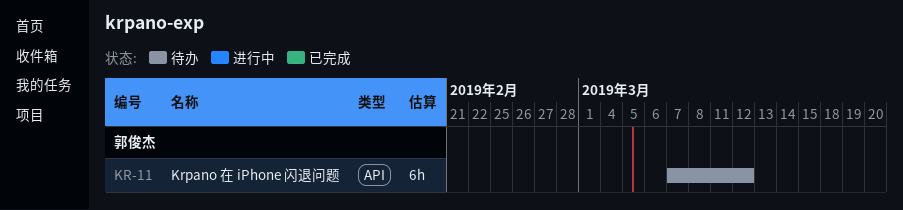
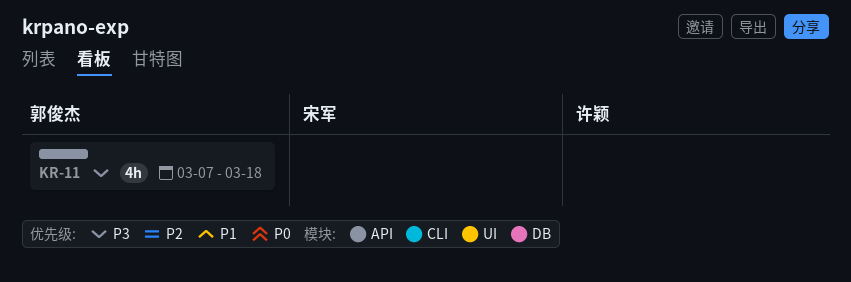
KR-11, estimate: 6h -> 4h
KR-11, due: Mar 12 -> Mar 18

